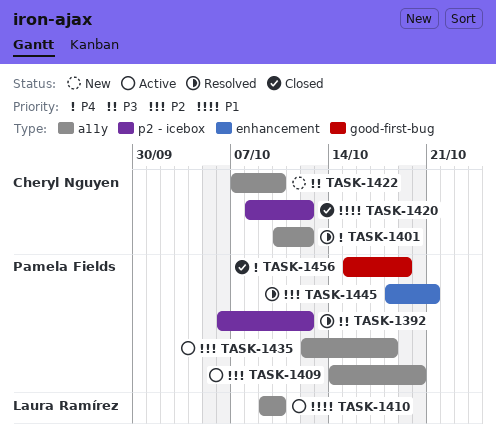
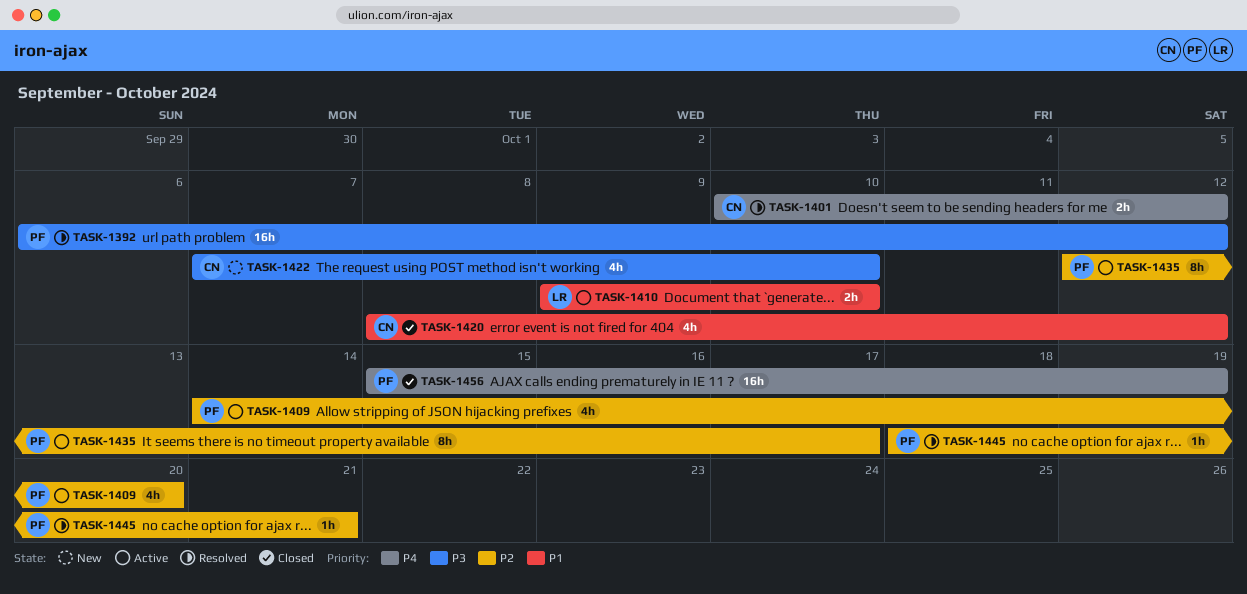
TASK-1435, due: Oct 18 -> Oct 17

